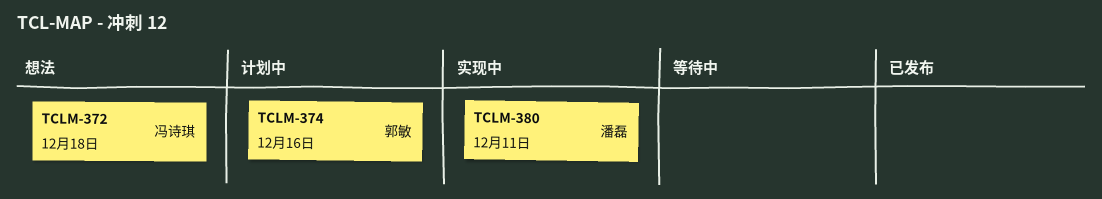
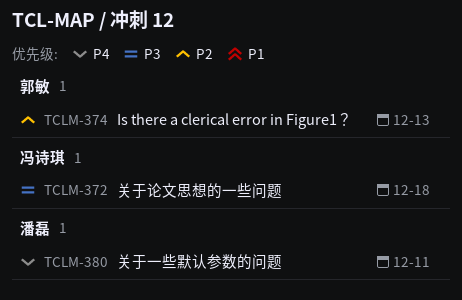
TCLM-374, due: Dec 16 -> Dec 13

